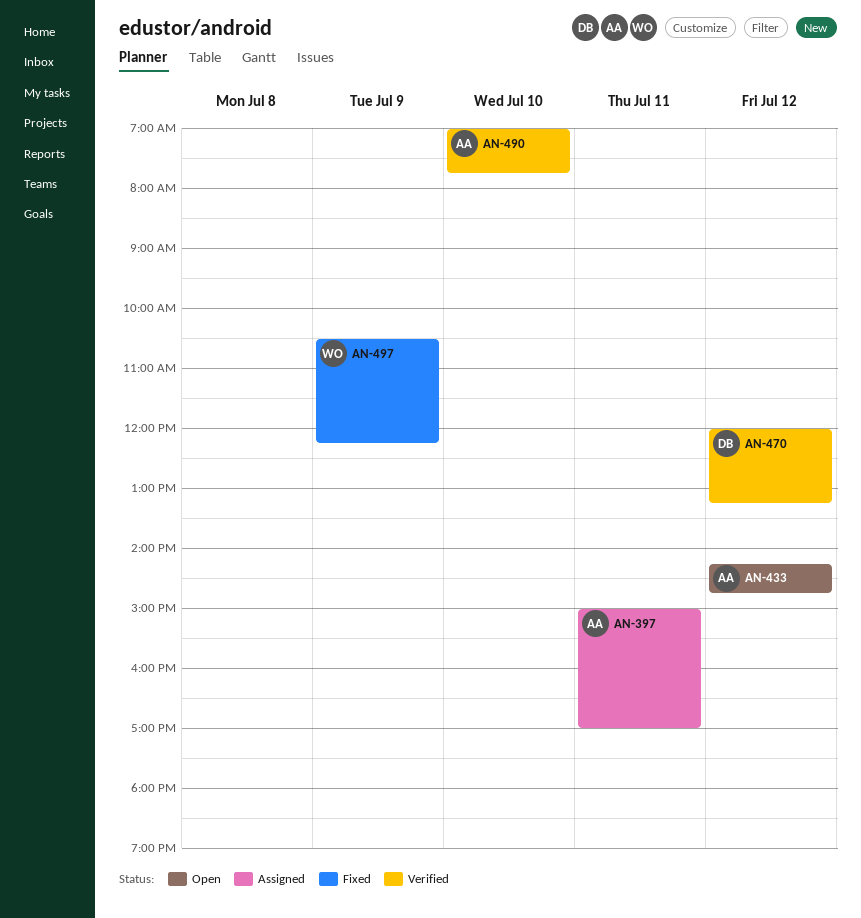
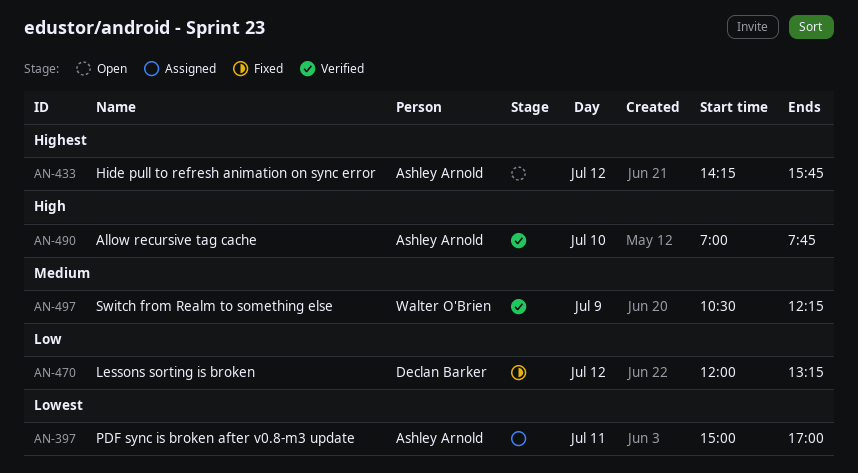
AN-433, ends: 14:45 -> 15:45
AN-470, status: Verified -> Fixed
AN-497, status: Fixed -> Verified

